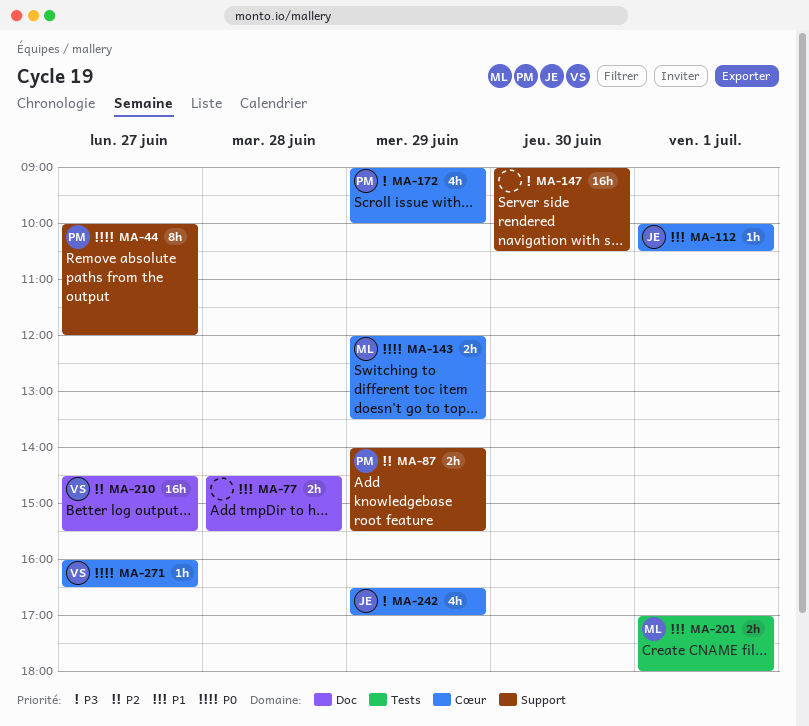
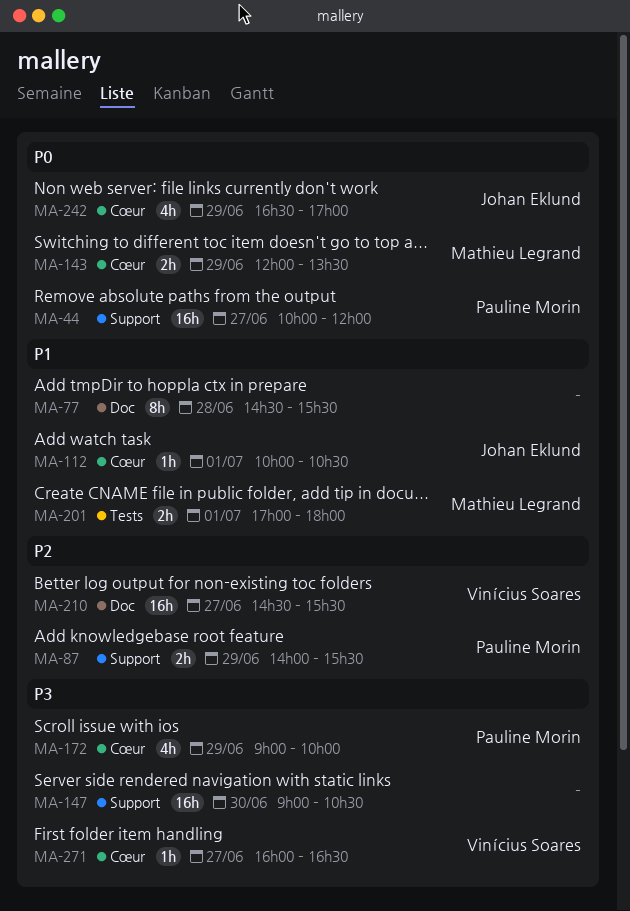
MA-44, estimate: 8h -> 16h
MA-77, estimate: 2h -> 8h
MA-242, priority: P3 -> P0
MA-271, priority: P0 -> P3

